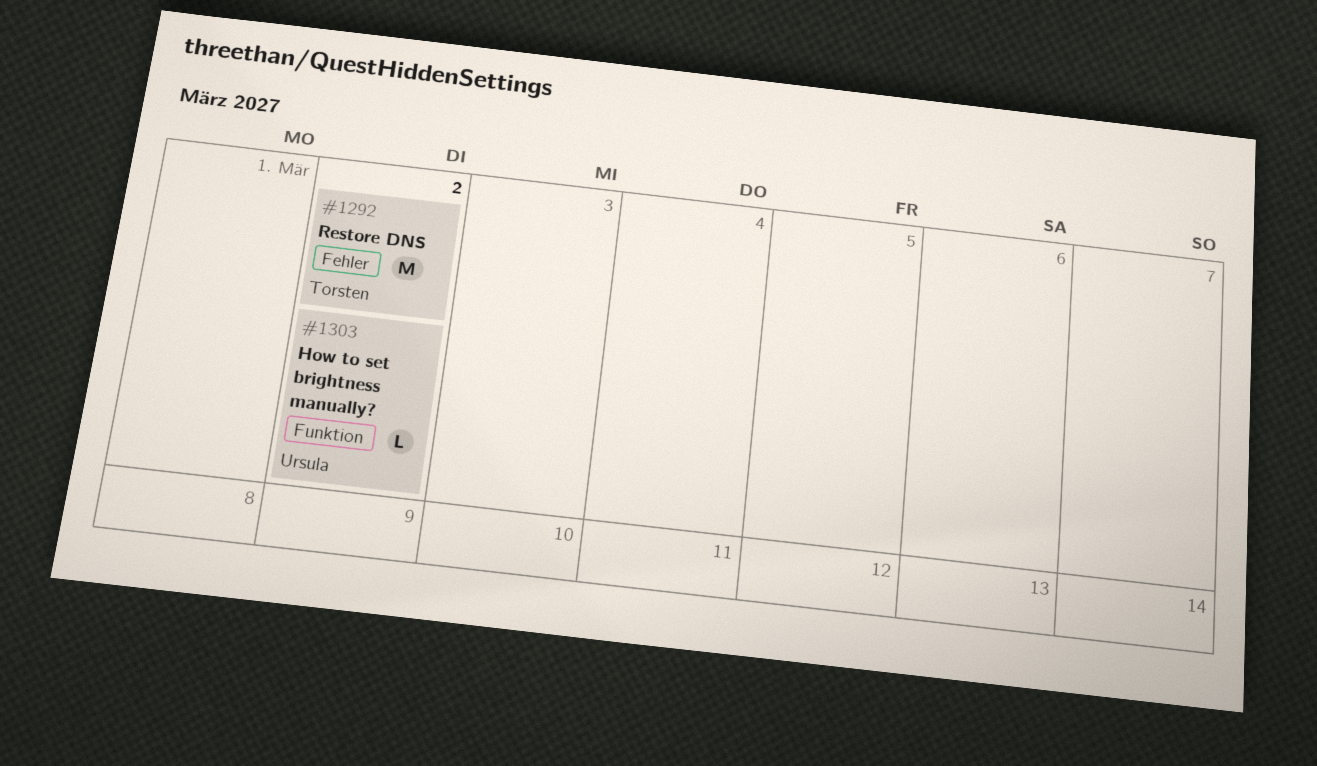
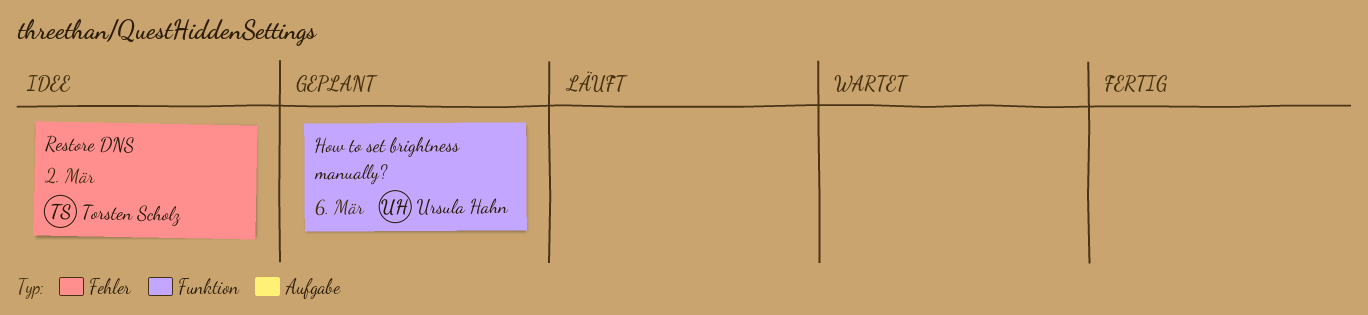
How to set brightness manually?, due: Mar 2 -> Mar 6

